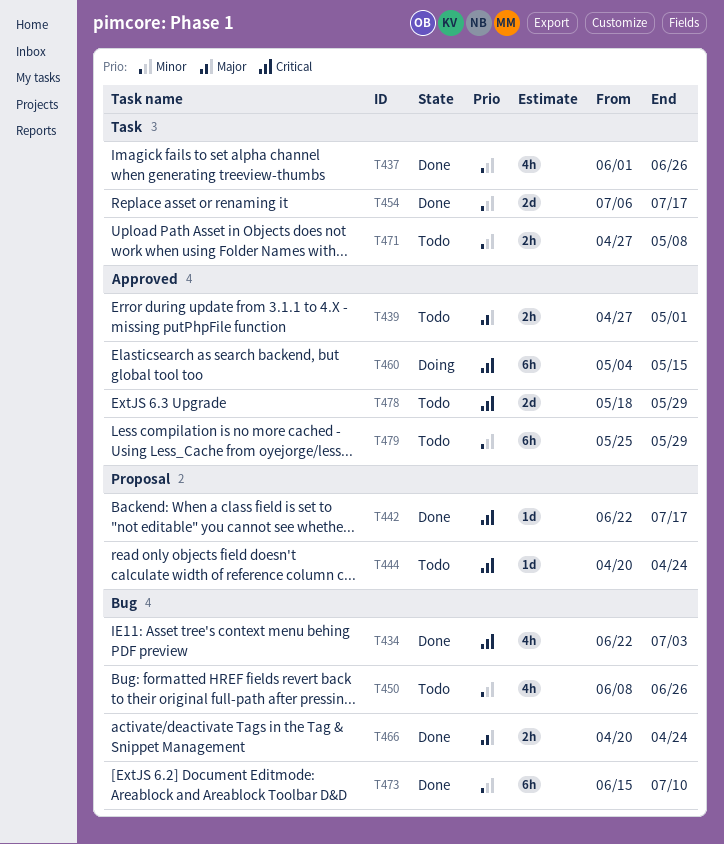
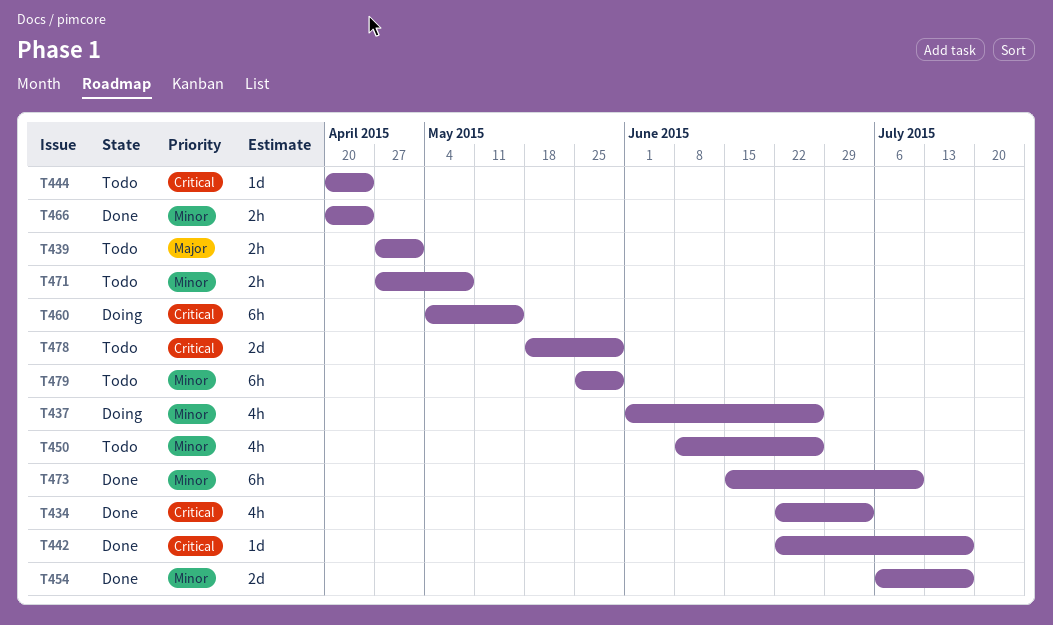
T437, status: Done -> Doing
T466, priority: Major -> Minor

